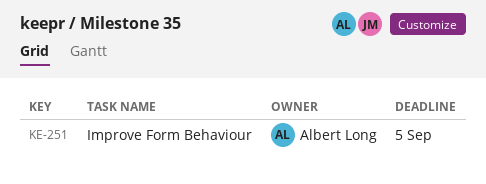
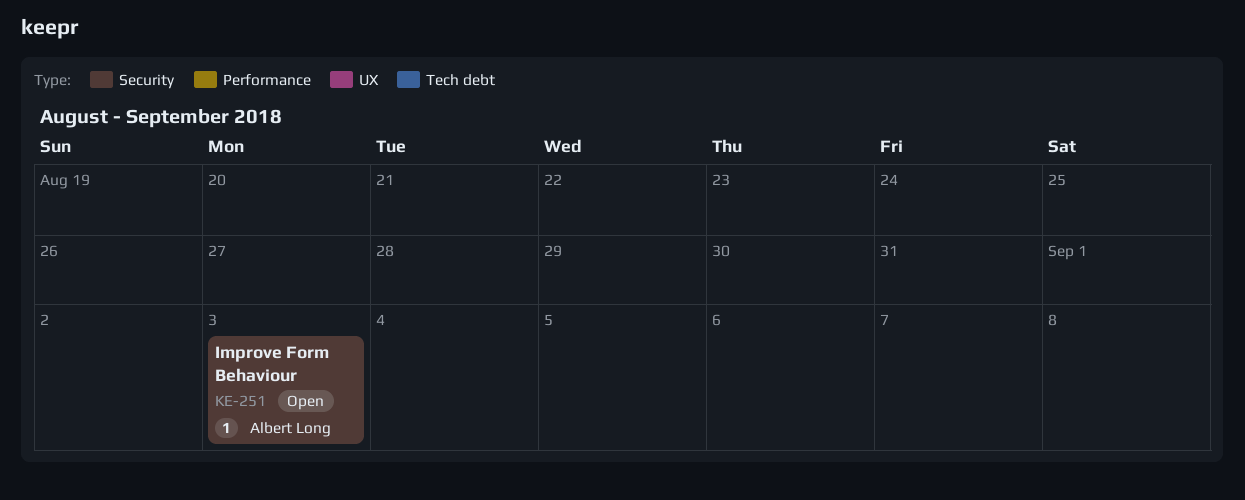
KE-251, due: Sep 5 -> Sep 3

